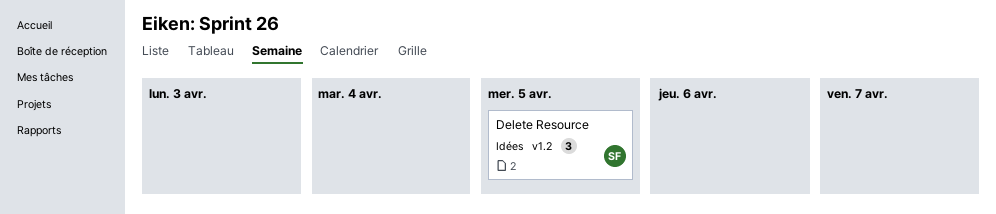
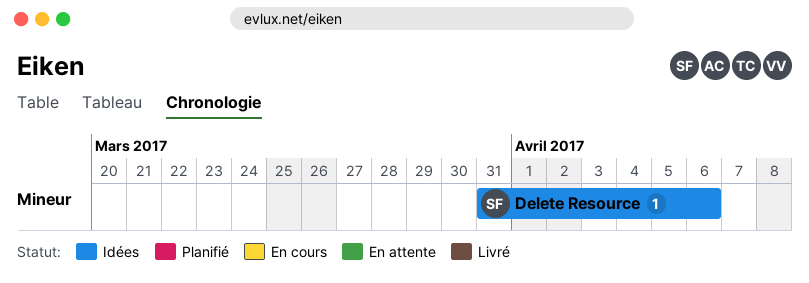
Delete Resource, estimate: 3 -> 1
Delete Resource, due: Apr 5 -> Apr 6

